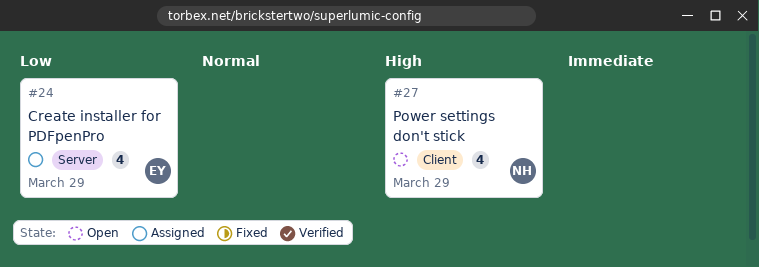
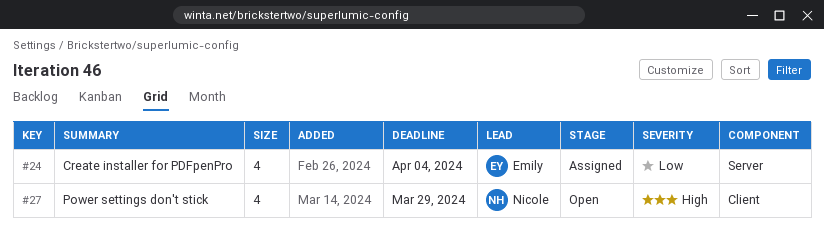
#24, due: Mar 29 -> Apr 4

